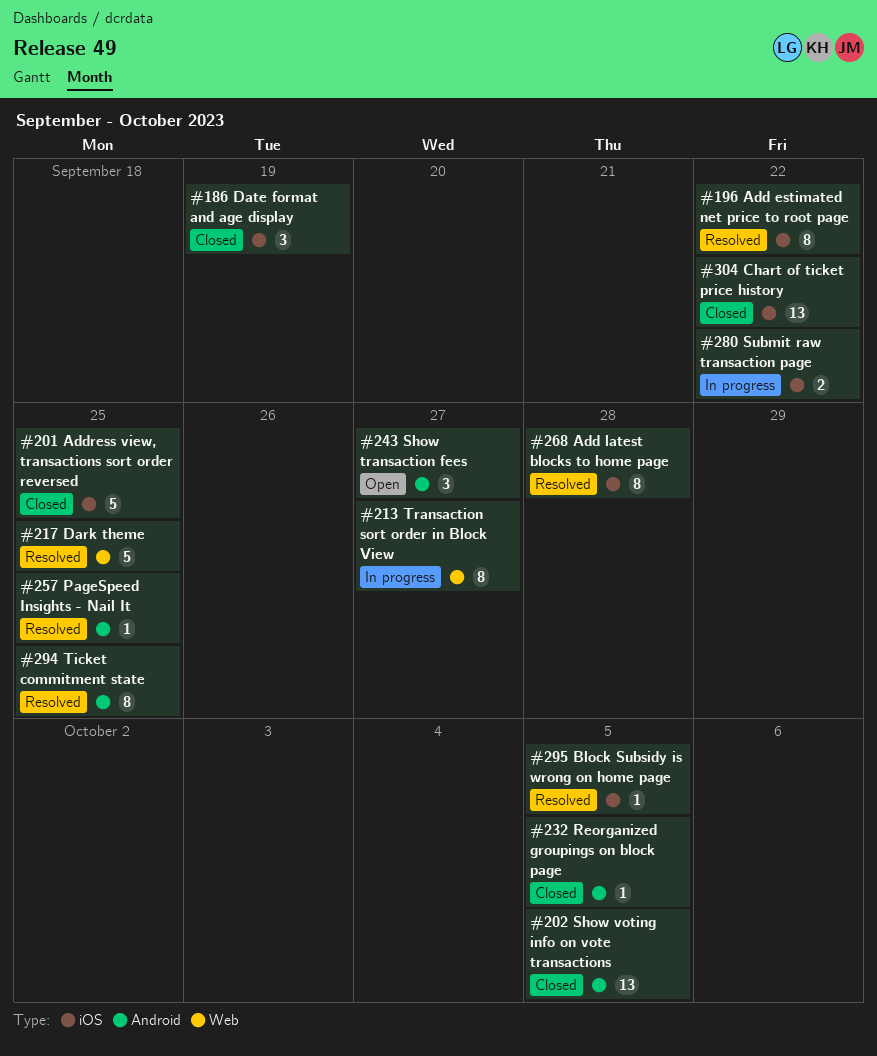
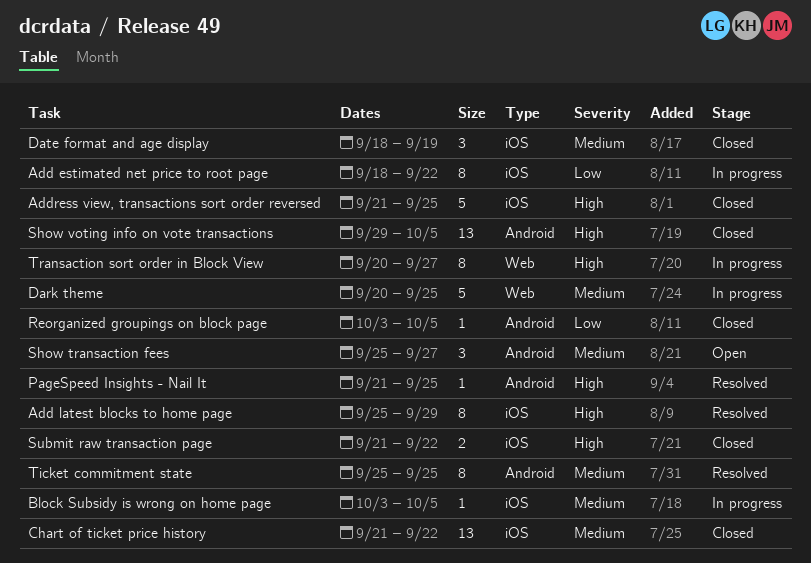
Add estimated net price to root page, status: Resolved -> In progress
Add latest blocks to home page, due: Sep 28 -> Sep 29
Block Subsidy is wrong on home page, status: Resolved -> In progress
Dark theme, status: Resolved -> In progress
Submit raw transaction page, status: In progress -> Closed

